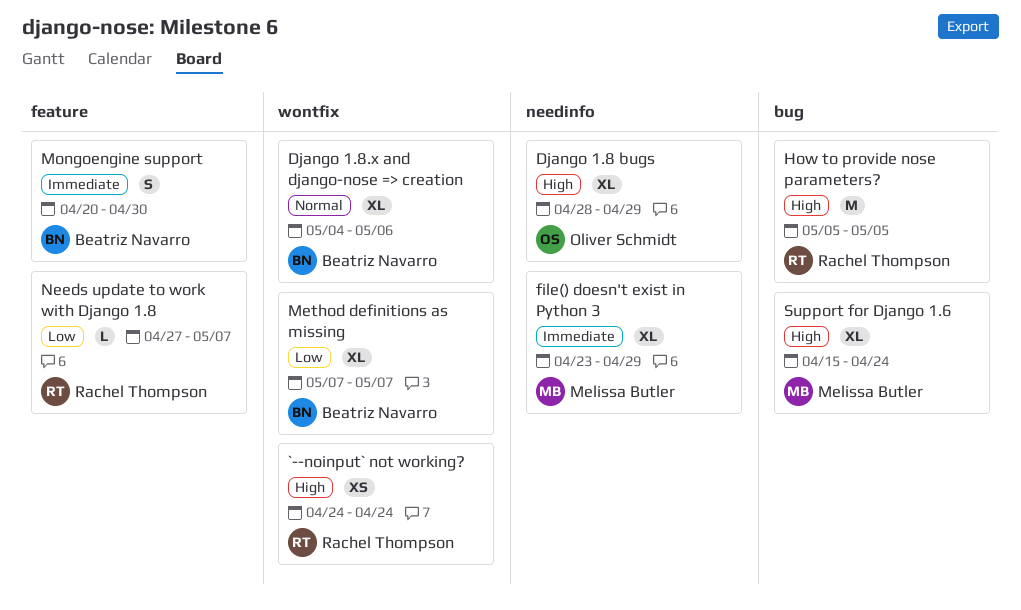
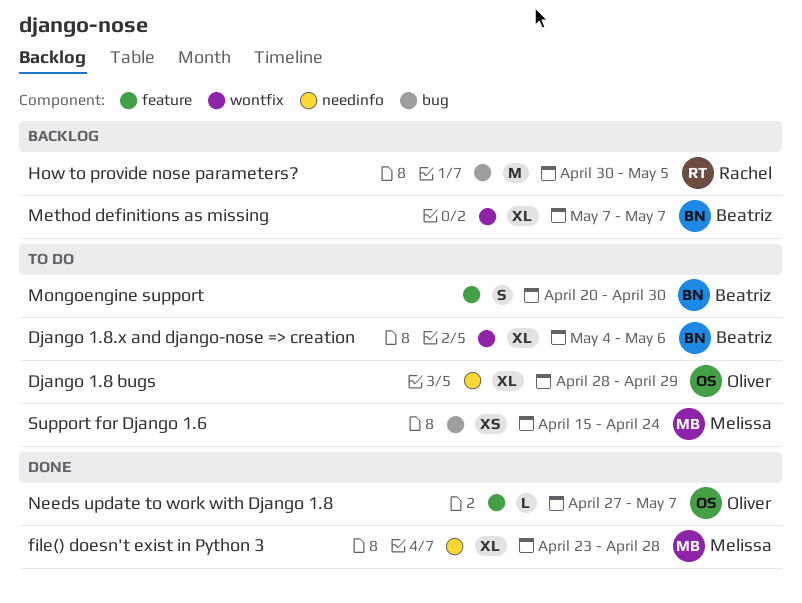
`--noinput` not working?: present -> none
file() doesn't exist in Python 3, due: Apr 29 -> Apr 28
How to provide nose parameters?, start: May 5 -> Apr 30
Needs update to work with Django 1.8, owner: Rachel Thompson -> Oliver Schmidt
Support for Django 1.6, estimate: XL -> XS

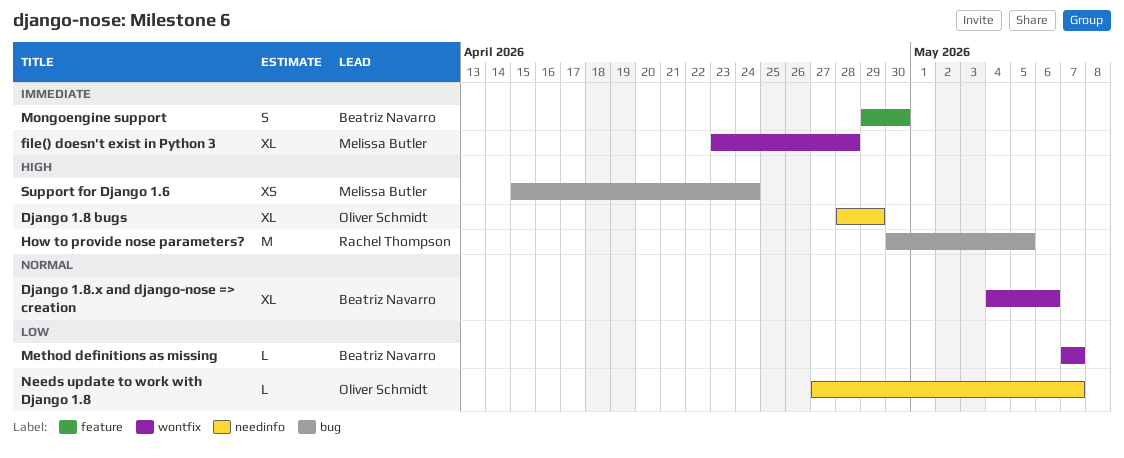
file() doesn't exist in Python 3, label: needinfo -> wontfix
Method definitions as missing, estimate: XL -> L
Mongoengine support, start: Apr 20 -> Apr 29
Needs update to work with Django 1.8, label: feature -> needinfo

